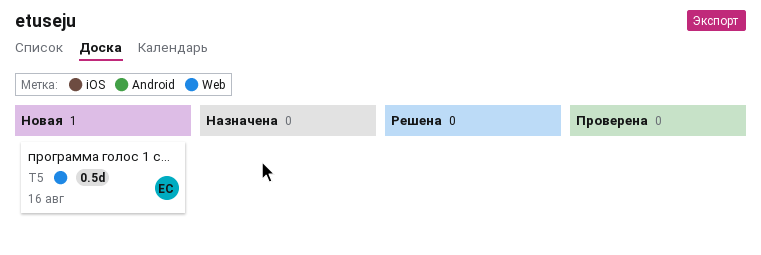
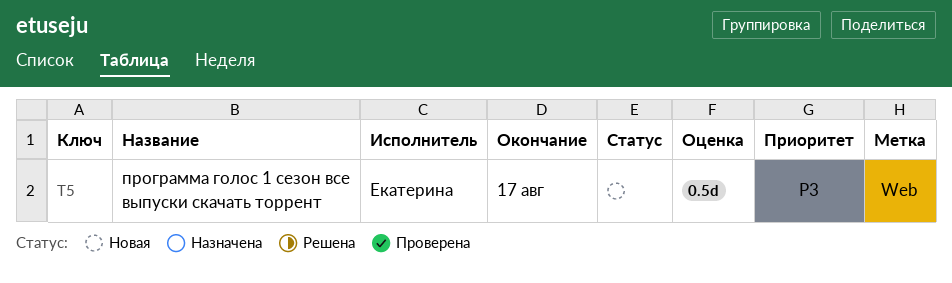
T5, due: Aug 16 -> Aug 17

